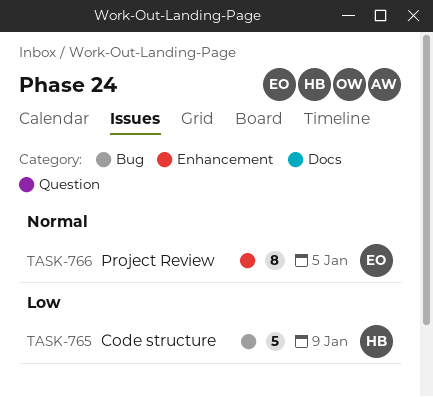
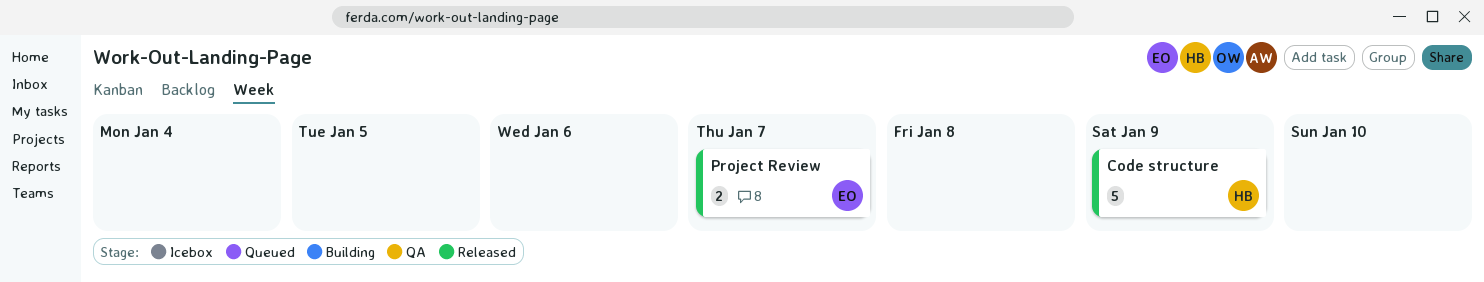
Project Review, estimate: 8 -> 2
Project Review, due: Jan 5 -> Jan 7

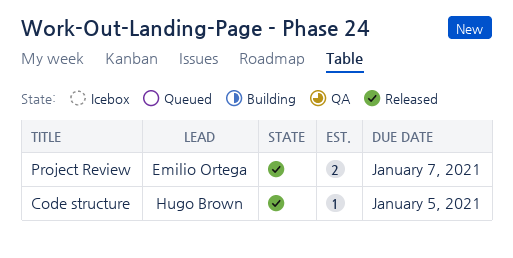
Code structure, estimate: 5 -> 1
Code structure, due: Jan 9 -> Jan 5

